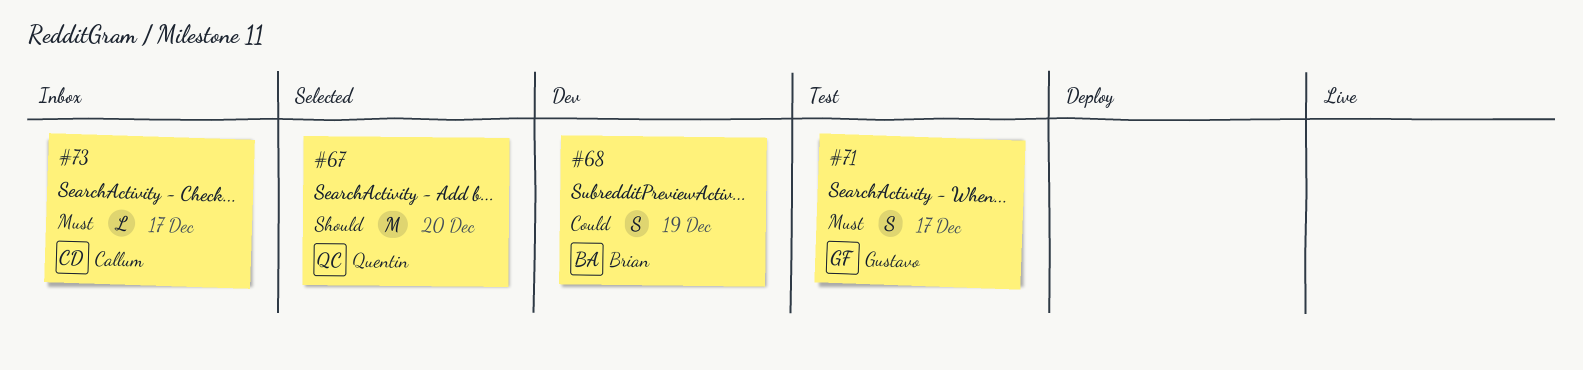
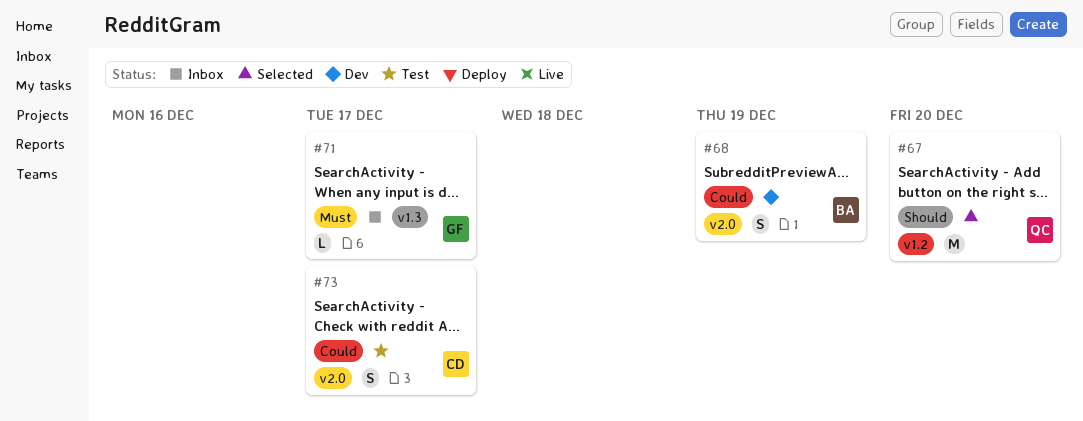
#71, status: Test -> Inbox
#71, estimate: S -> L
#73, status: Inbox -> Test
#73, priority: Must -> Could
#73, estimate: L -> S

